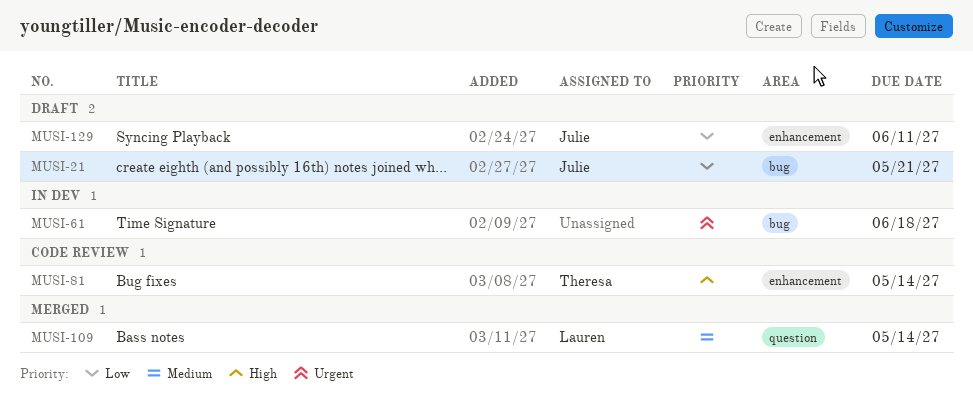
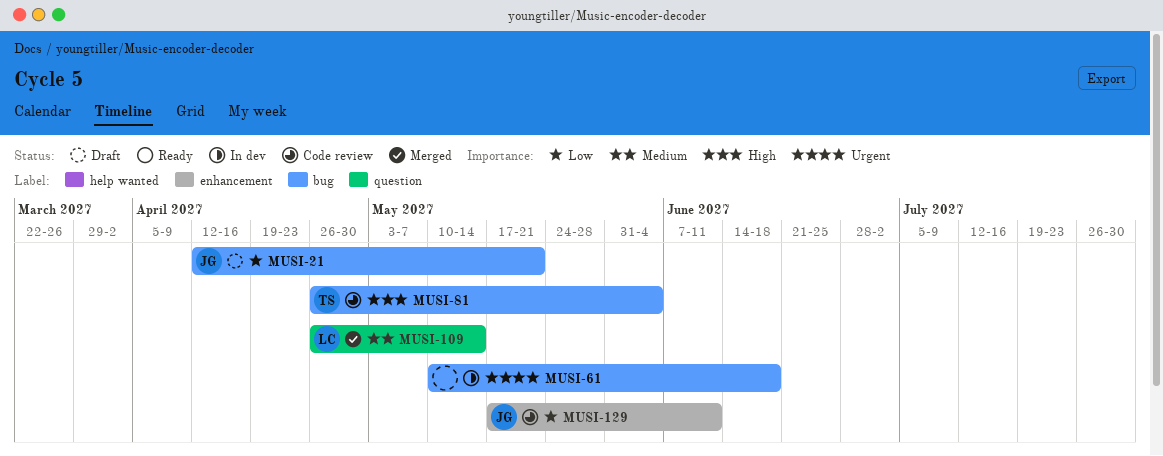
MUSI-81, label: enhancement -> bug
MUSI-81, due: May 14 -> Jun 4
MUSI-129, status: Draft -> Code review

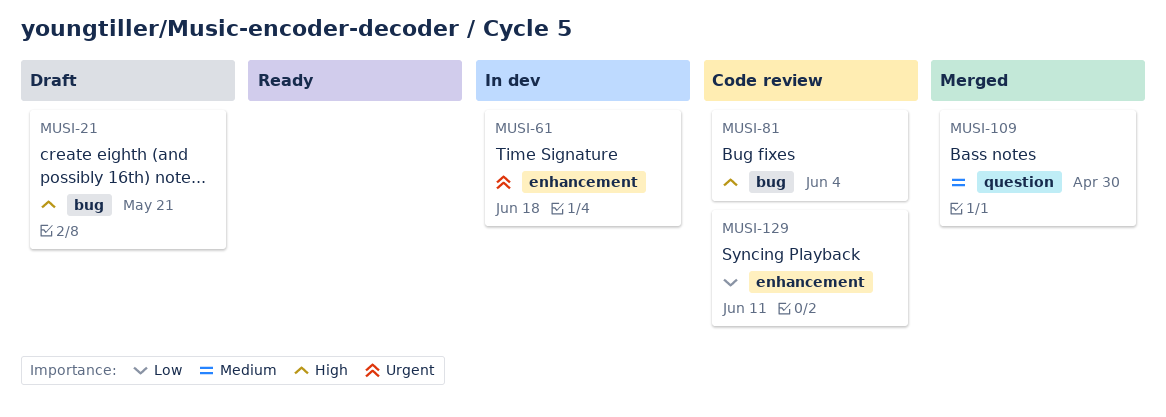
MUSI-21, priority: Low -> High
MUSI-61, label: bug -> enhancement
MUSI-109, due: May 14 -> Apr 30

